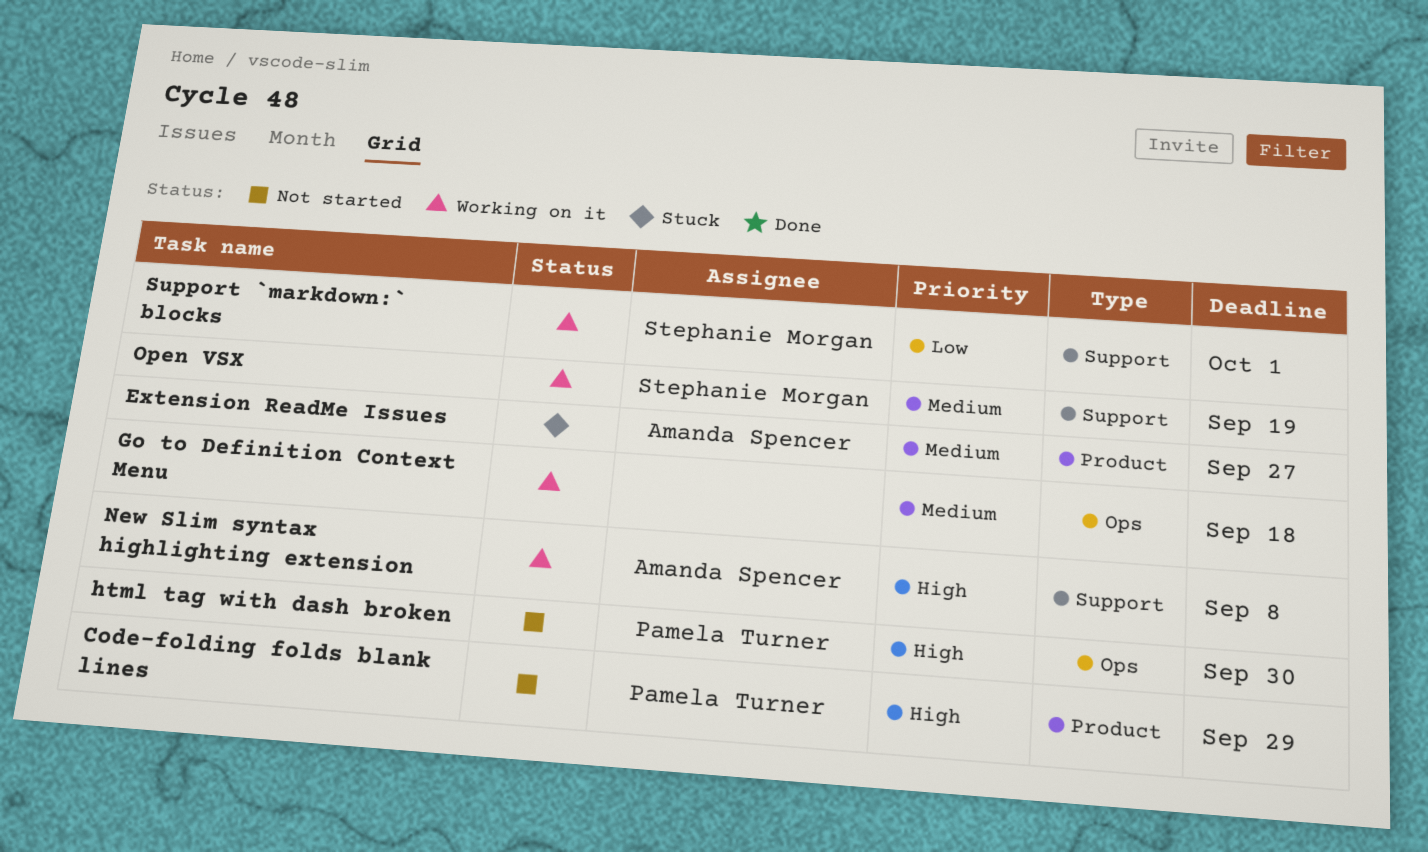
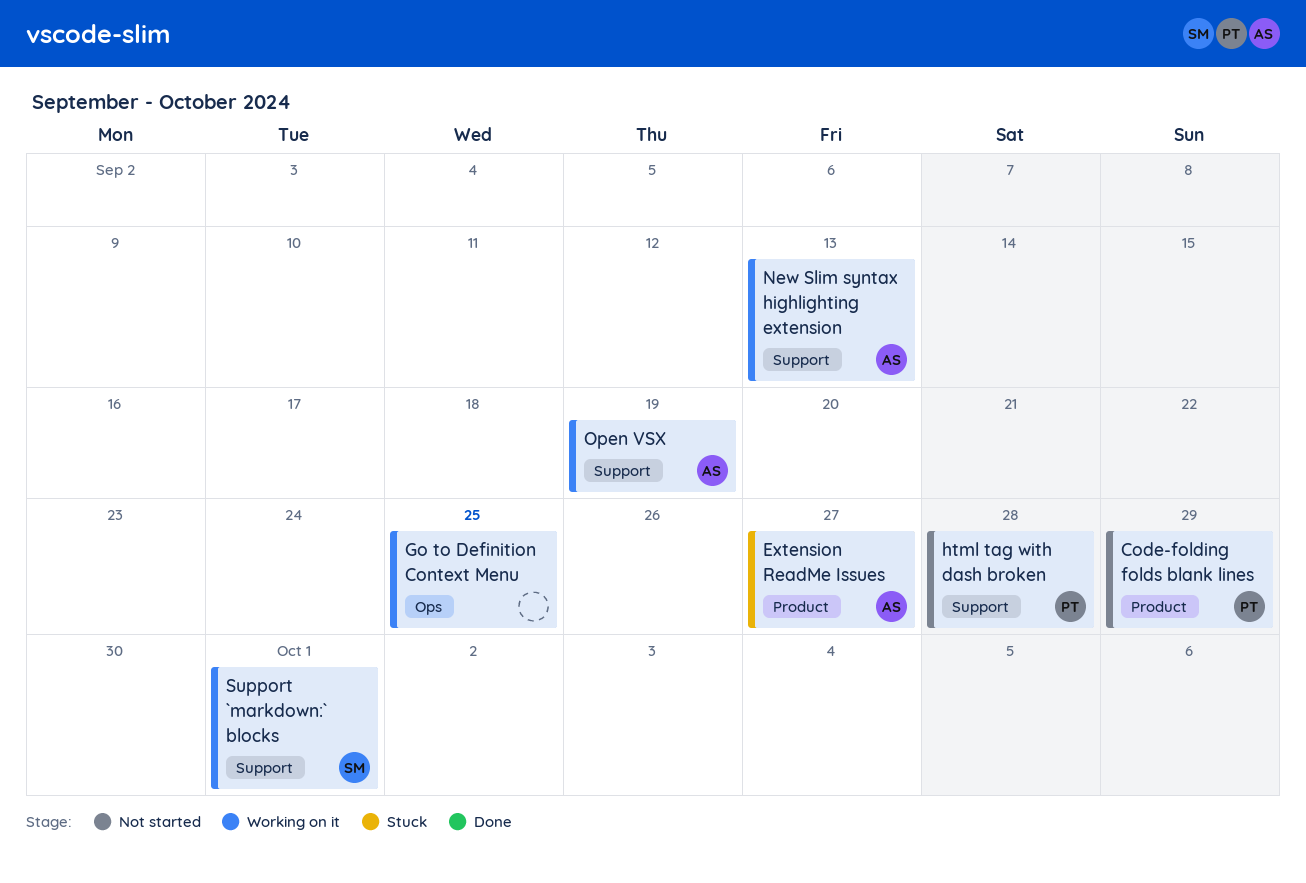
Go to Definition Context Menu, due: Sep 18 -> Sep 25
html tag with dash broken, label: Ops -> Support
html tag with dash broken, due: Sep 30 -> Sep 28
New Slim syntax highlighting extension, due: Sep 8 -> Sep 13
Open VSX, owner: Stephanie Morgan -> Amanda Spencer

